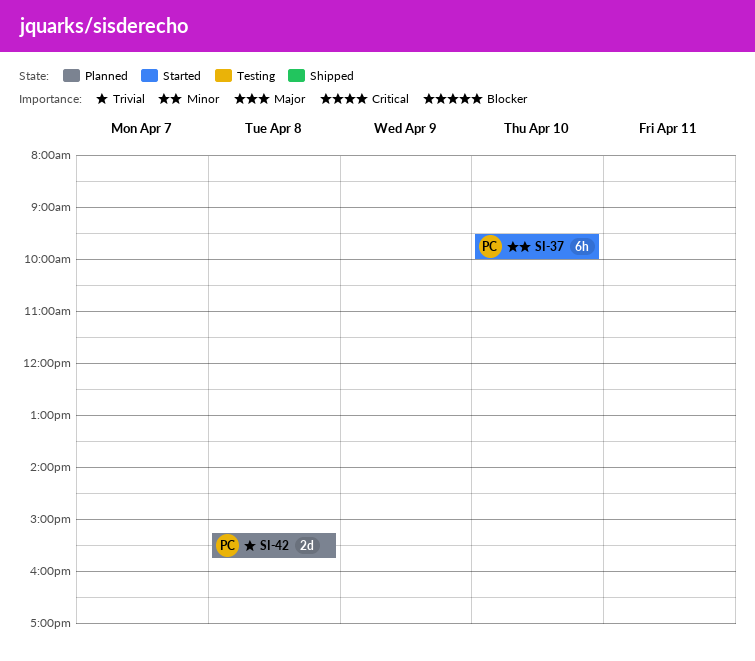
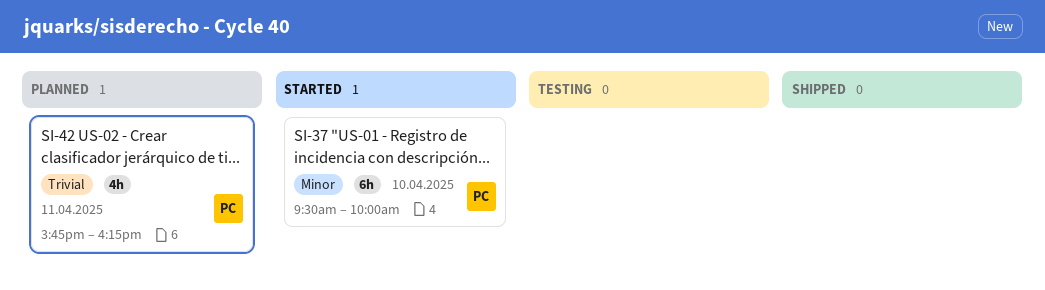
SI-42, estimate: 2d -> 4h
SI-42, day: Apr 8 -> Apr 11
SI-42, begins: 15:15 -> 15:45
SI-42, ends: 15:45 -> 16:15

